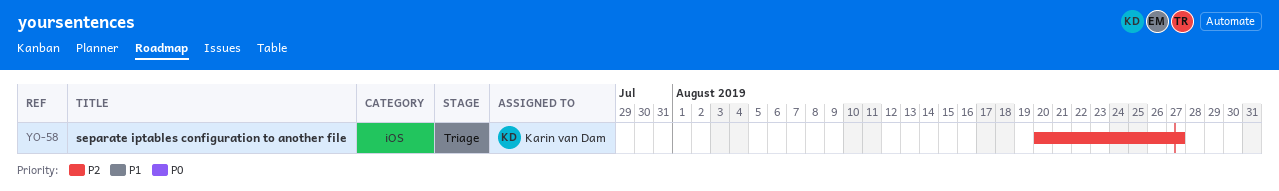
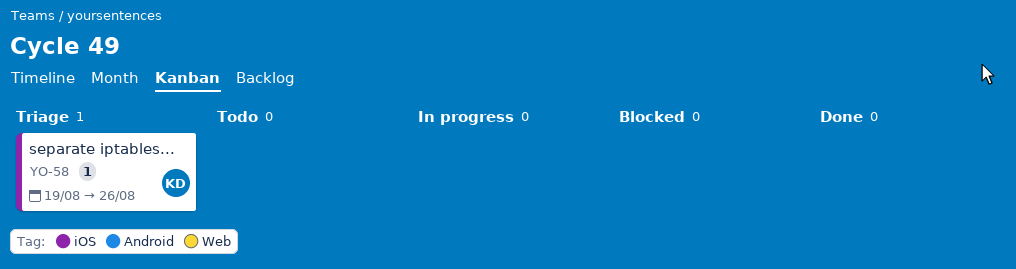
YO-58, start: Aug 20 -> Aug 19
YO-58, due: Aug 27 -> Aug 26

